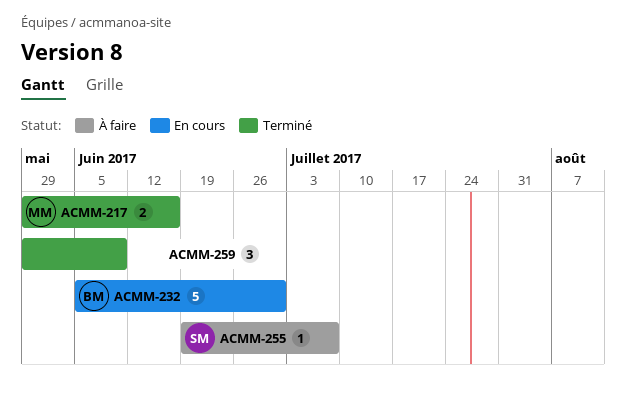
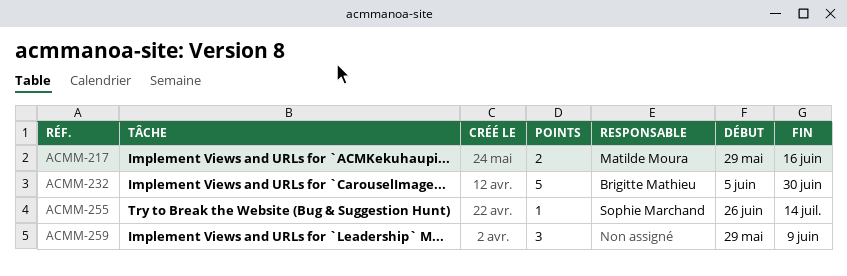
ACMM-255, start: Jun 19 -> Jun 26
ACMM-255, due: Jul 7 -> Jul 14

